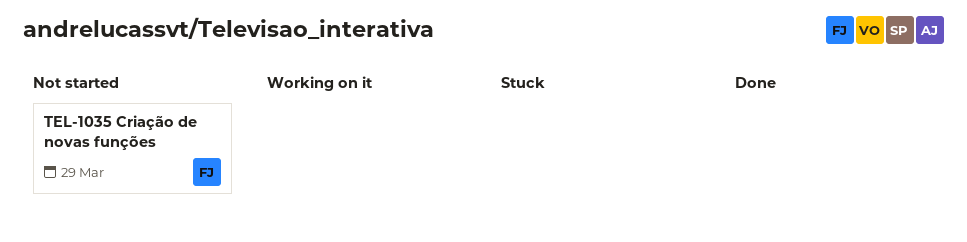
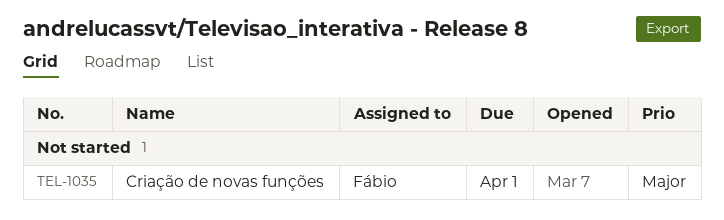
TEL-1035, due: Mar 29 -> Apr 1

